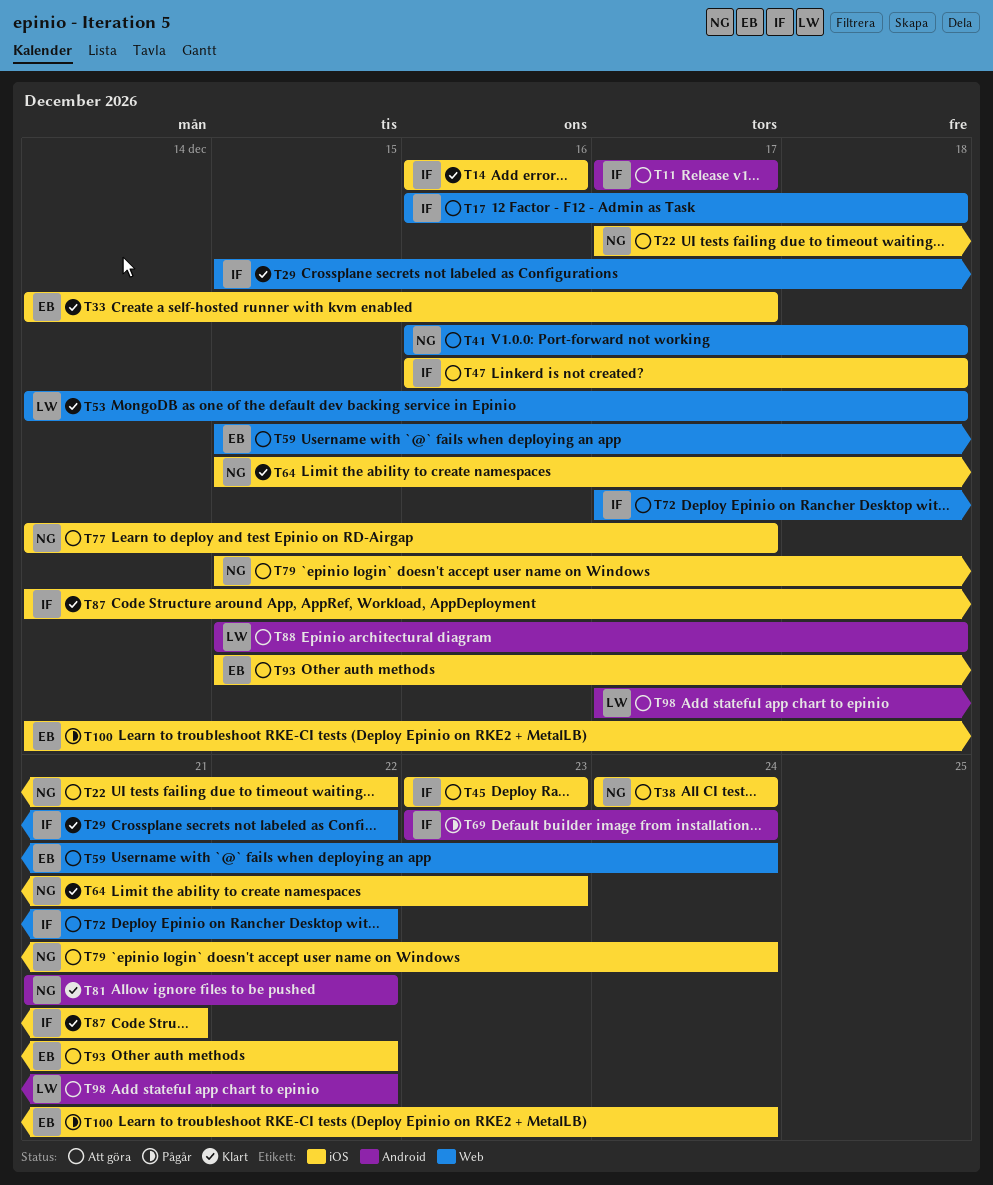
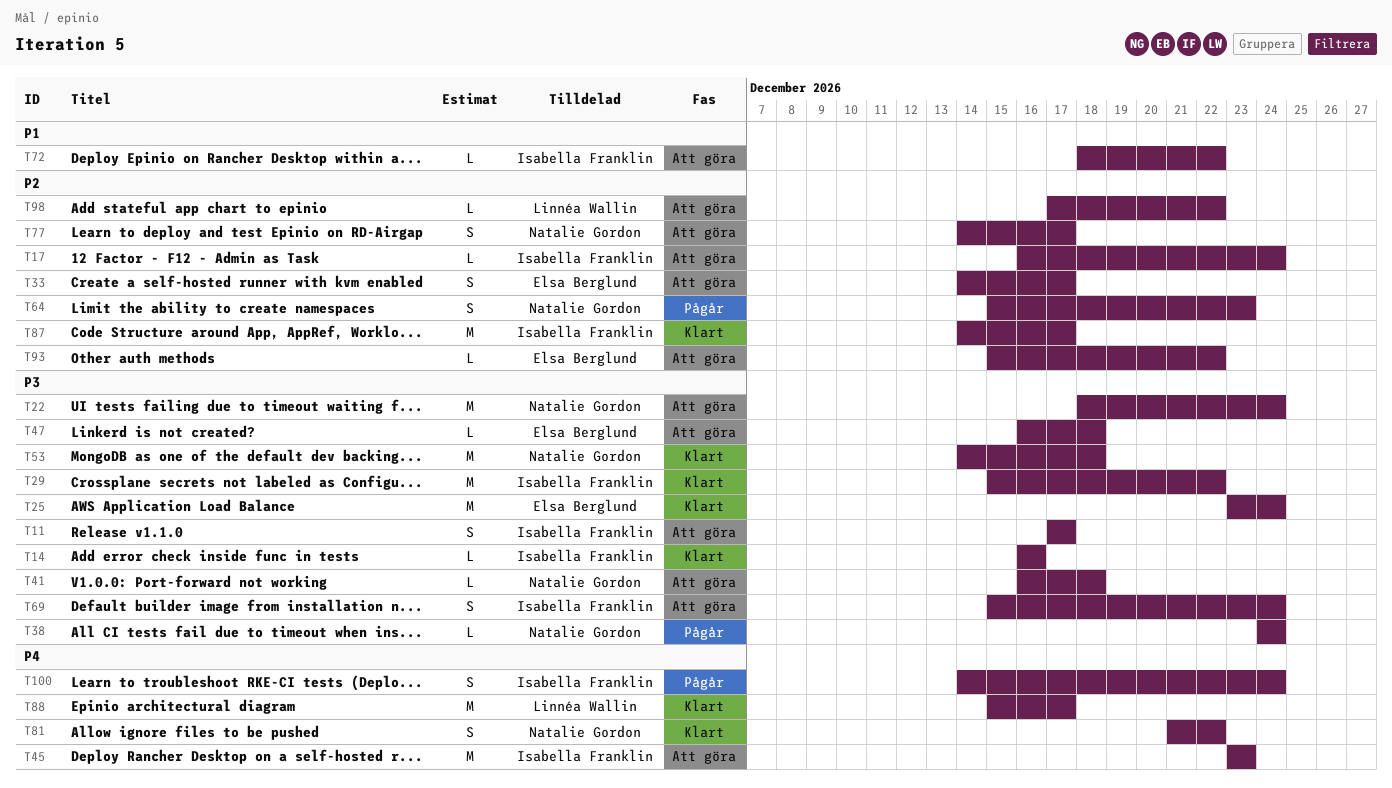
T17, due: Dec 18 -> Dec 24
T22, start: Dec 17 -> Dec 18
T22, due: Dec 22 -> Dec 24
T25: none -> present
T33, status: Klart -> Att göra
T38, status: Att göra -> Pågår
T47, owner: Isabella Franklin -> Elsa Berglund
T53, owner: Linnéa Wallin -> Natalie Gordon
T59: present -> none
T64, status: Klart -> Pågår
T69, status: Pågår -> Att göra
T69, start: Dec 23 -> Dec 15
T72, start: Dec 17 -> Dec 18
T79: present -> none
T87, due: Dec 21 -> Dec 17
T88, status: Att göra -> Klart
T88, due: Dec 18 -> Dec 17
T100, owner: Elsa Berglund -> Isabella Franklin

